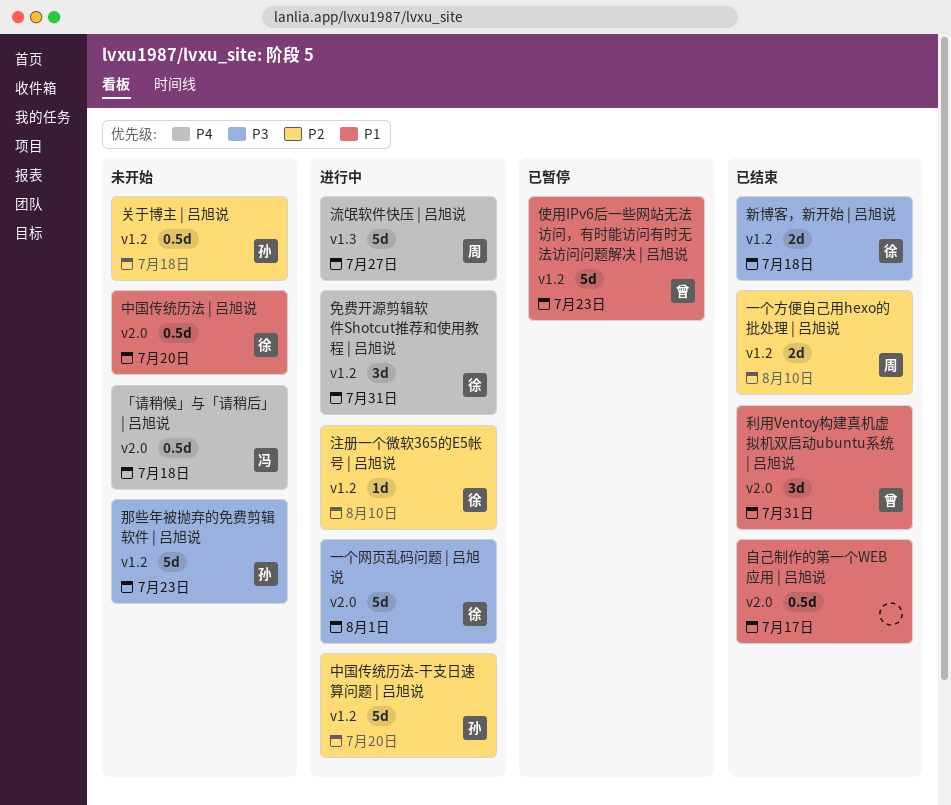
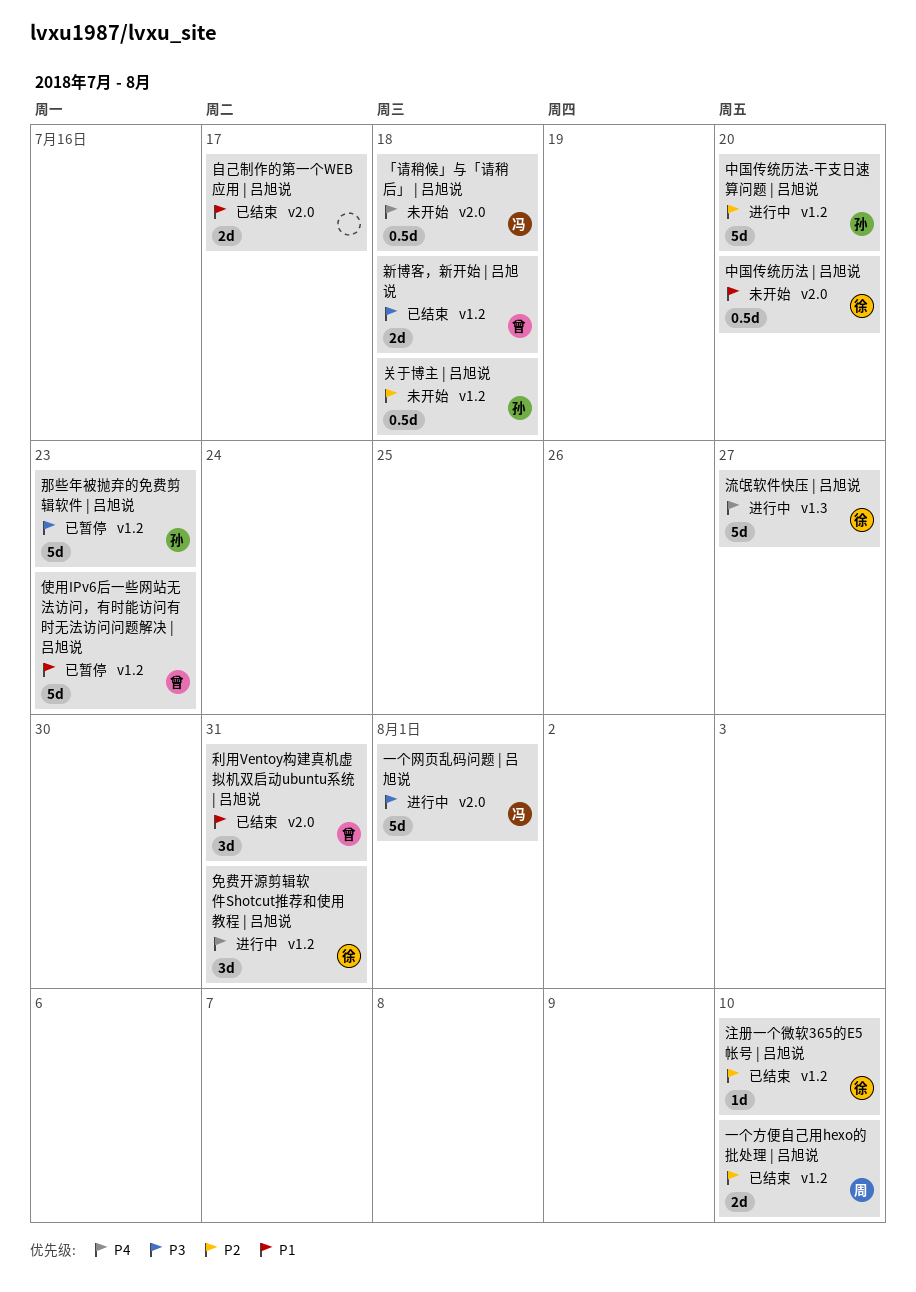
一个网页乱码问题 | 吕旭说, owner: 徐 -> 冯
新博客，新开始 | 吕旭说, owner: 徐 -> 曾
注册一个微软365的E5帐号 | 吕旭说, status: 进行中 -> 已结束
流氓软件快压 | 吕旭说, owner: 周 -> 徐
自己制作的第一个WEB应用 | 吕旭说, estimate: 0.5d -> 2d
那些年被抛弃的免费剪辑软件 | 吕旭说, status: 未开始 -> 已暂停

